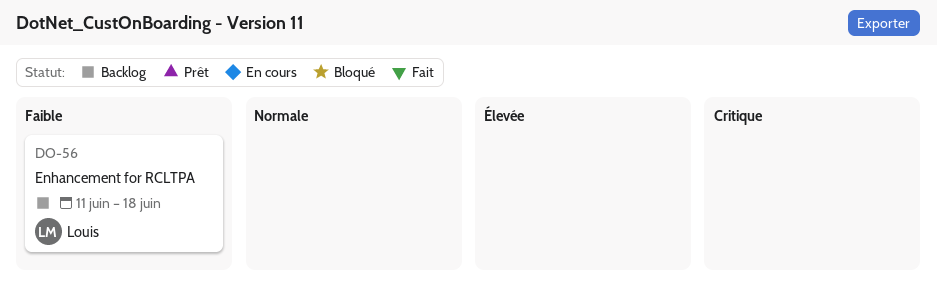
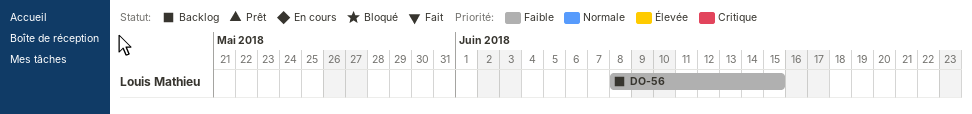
DO-56, start: Jun 11 -> Jun 8
DO-56, due: Jun 18 -> Jun 15

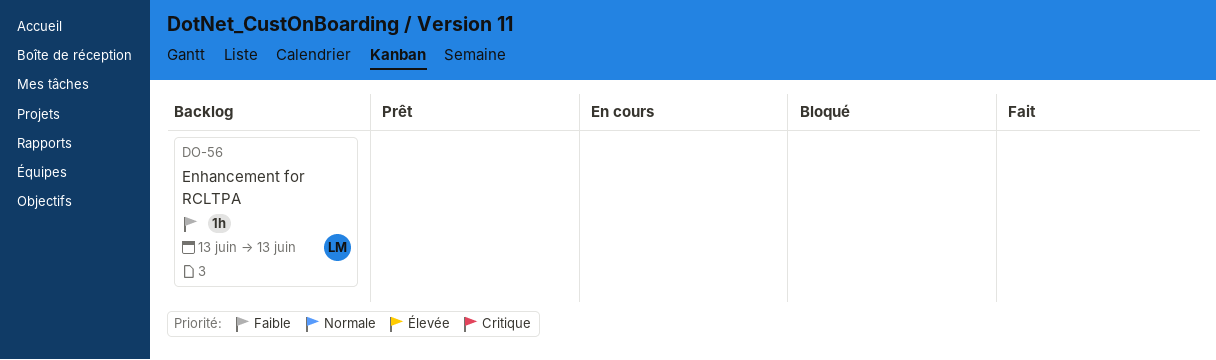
DO-56, start: Jun 8 -> Jun 13
DO-56, due: Jun 15 -> Jun 13

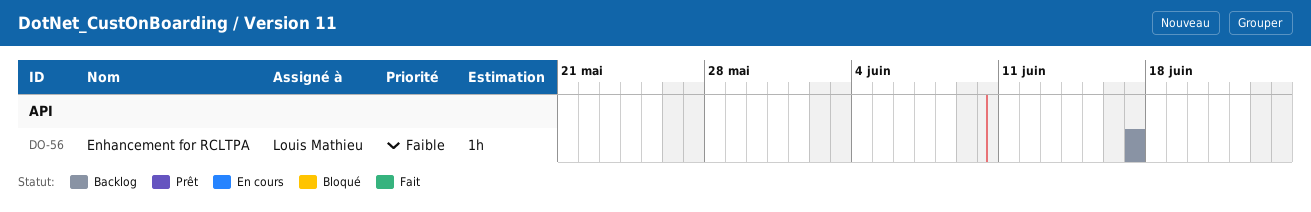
DO-56, start: Jun 13 -> Jun 17
DO-56, due: Jun 13 -> Jun 17

